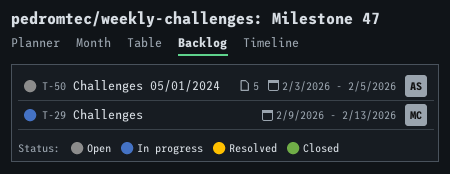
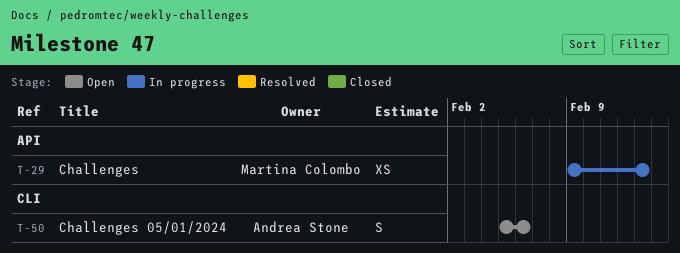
T-50, start: Feb 3 -> Feb 5
T-50, due: Feb 5 -> Feb 6

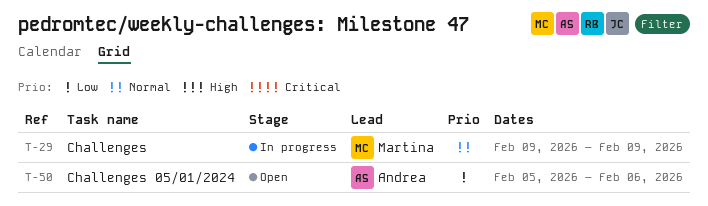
T-29, due: Feb 13 -> Feb 9

